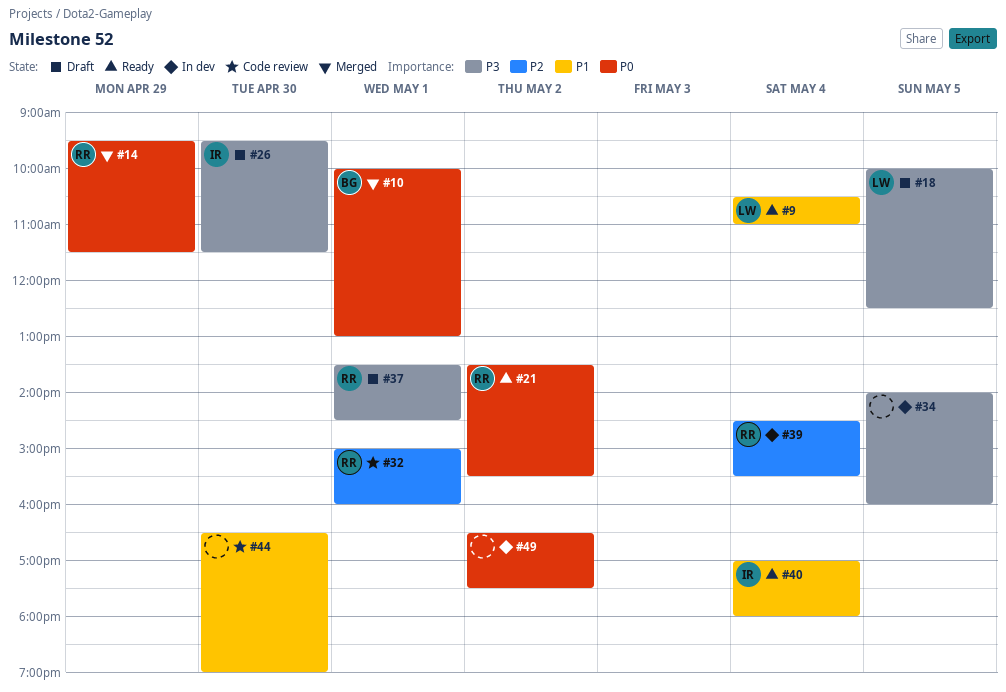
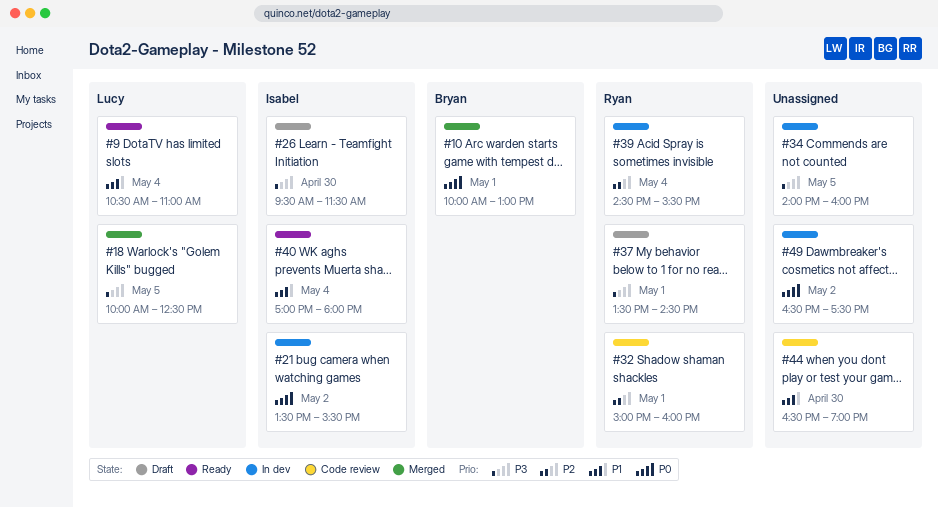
#14: present -> none
#18, status: Draft -> Merged
#21, status: Ready -> In dev
#21, owner: Ryan -> Isabel

